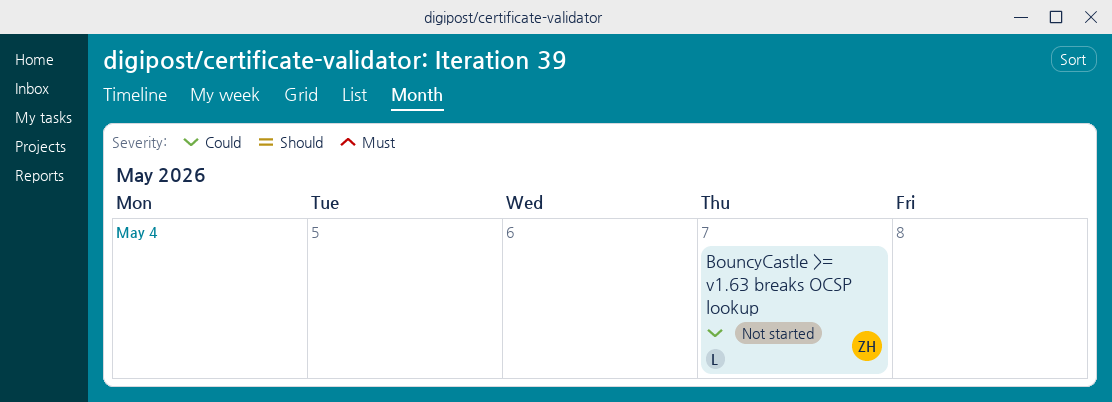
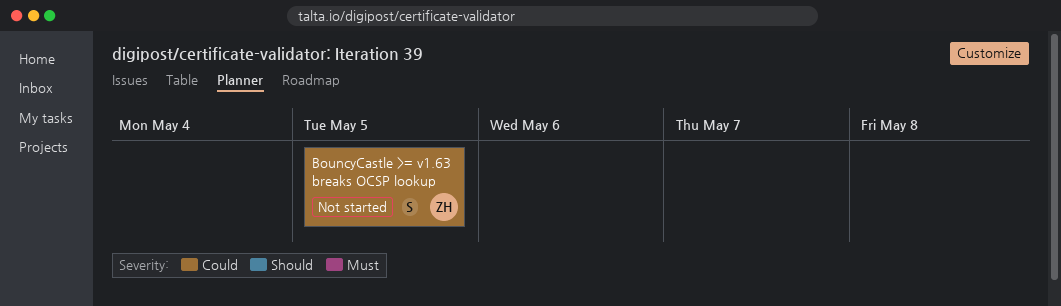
BouncyCastle >= v1.63 breaks OCSP lookup, estimate: L -> S
BouncyCastle >= v1.63 breaks OCSP lookup, due: May 7 -> May 5

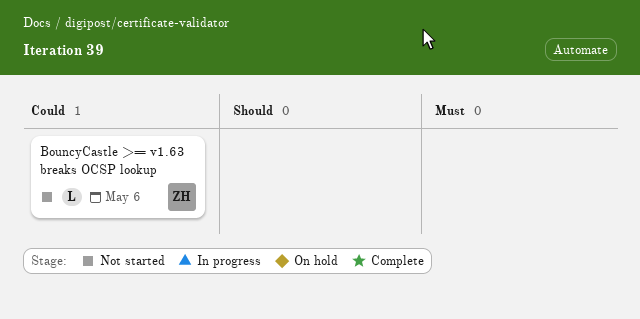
BouncyCastle >= v1.63 breaks OCSP lookup, estimate: S -> L
BouncyCastle >= v1.63 breaks OCSP lookup, due: May 5 -> May 6

